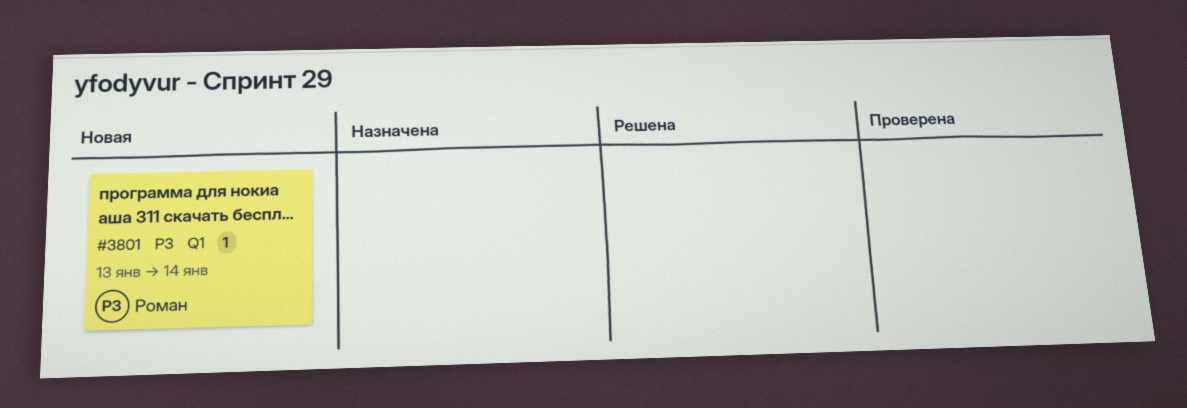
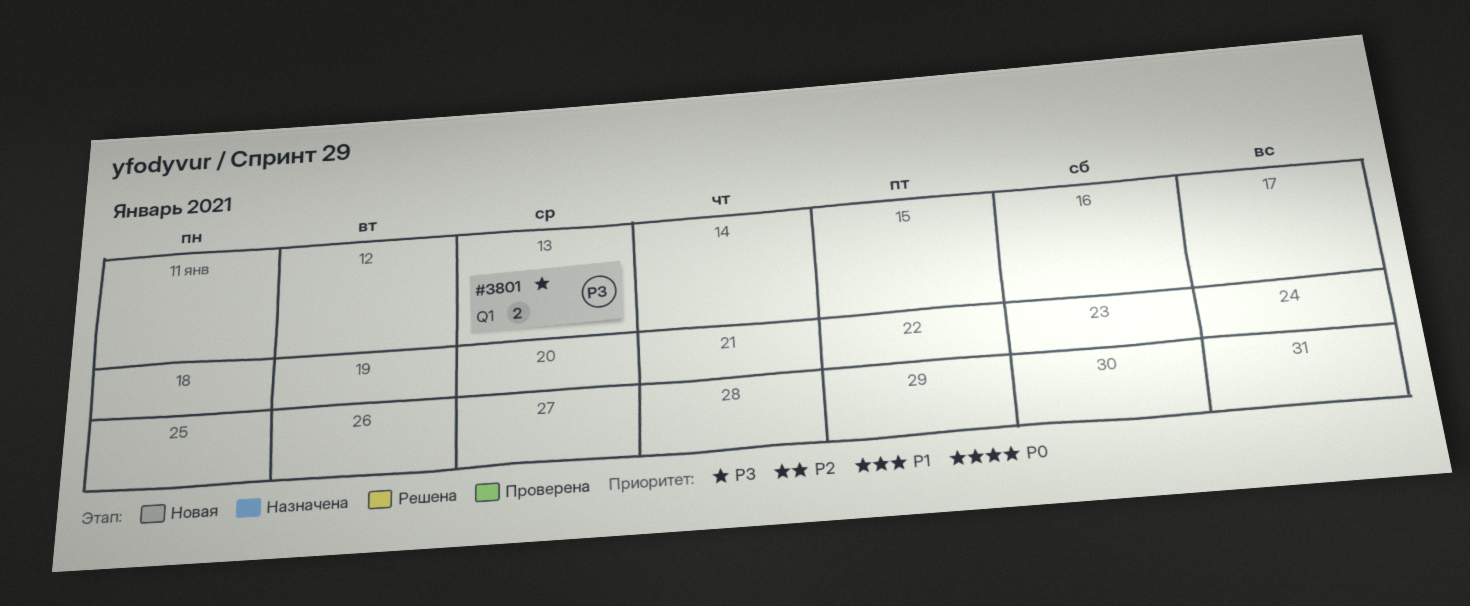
#3801, estimate: 1 -> 2
#3801, due: Jan 14 -> Jan 13

